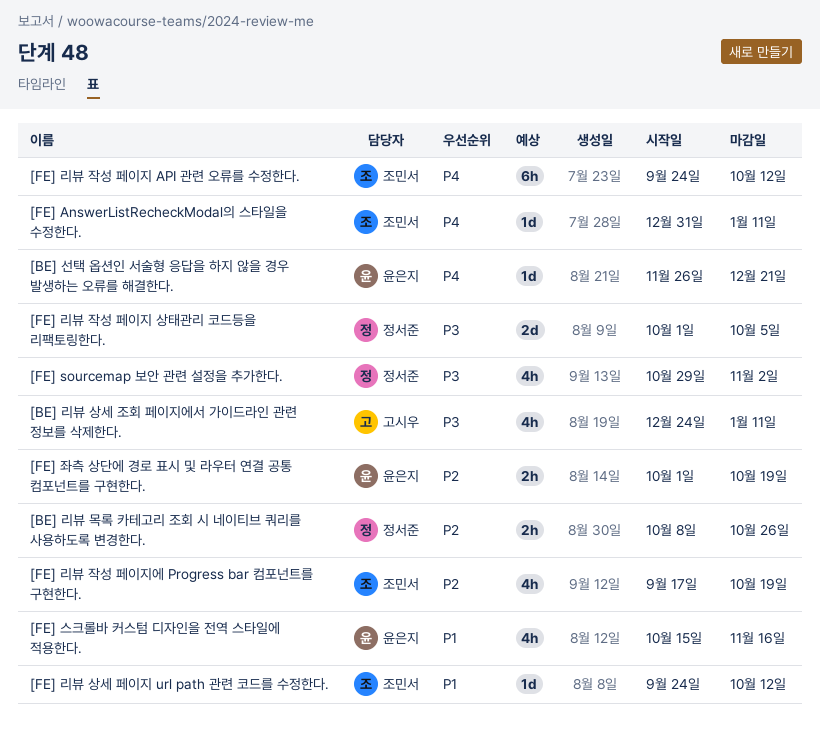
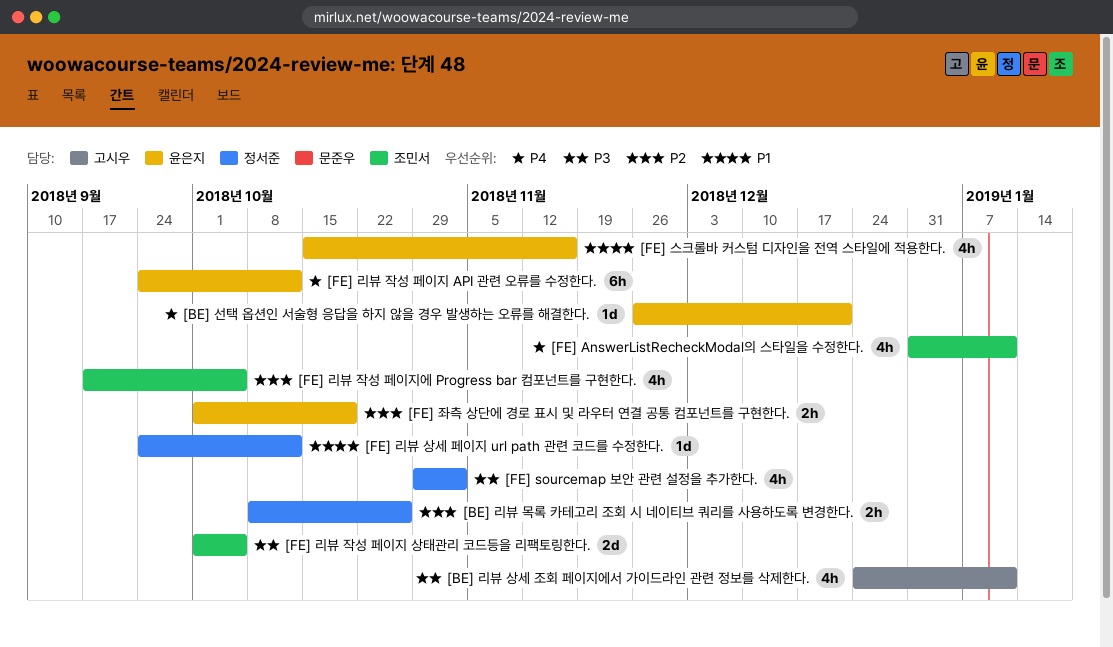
[FE] AnswerListRecheckModal의 스타일을 수정한다., estimate: 1d -> 4h
[FE] 리뷰 상세 페이지 url path 관련 코드를 수정한다., owner: 조민서 -> 정서준
[FE] 리뷰 작성 페이지 API 관련 오류를 수정한다., owner: 조민서 -> 윤은지
[FE] 리뷰 작성 페이지 상태관리 코드등을 리팩토링한다., owner: 정서준 -> 조민서
[FE] 리뷰 작성 페이지에 Progress bar 컴포넌트를 구현한다., due: Oct 19 -> Oct 5

